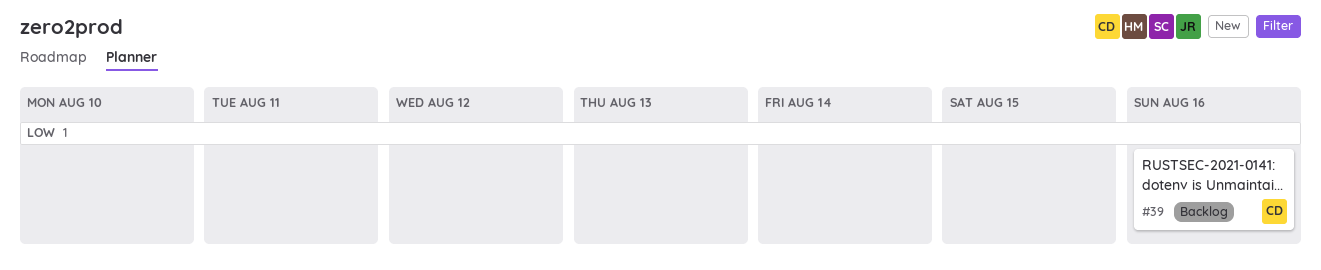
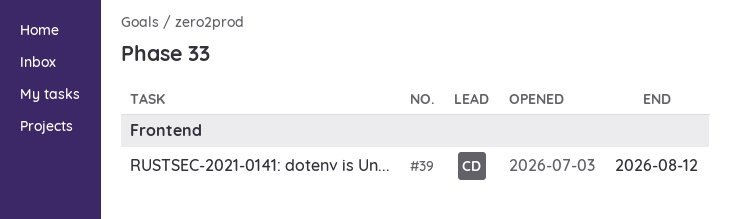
#39, due: Aug 16 -> Aug 12

